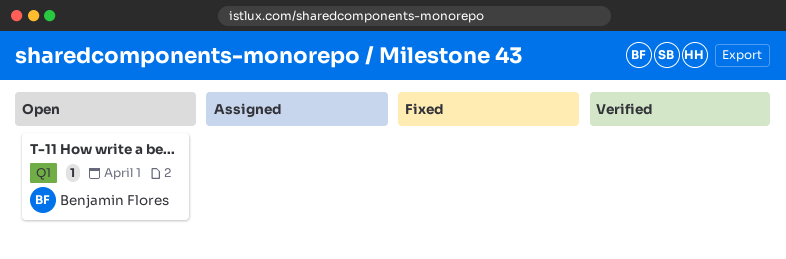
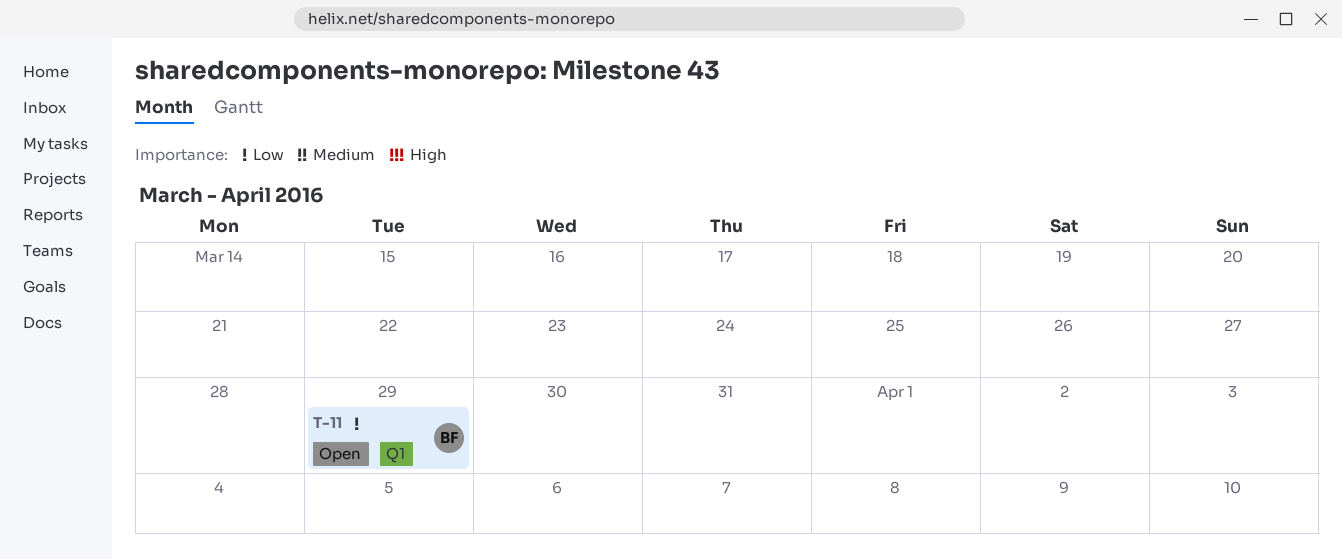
T-11, due: Apr 1 -> Mar 29

